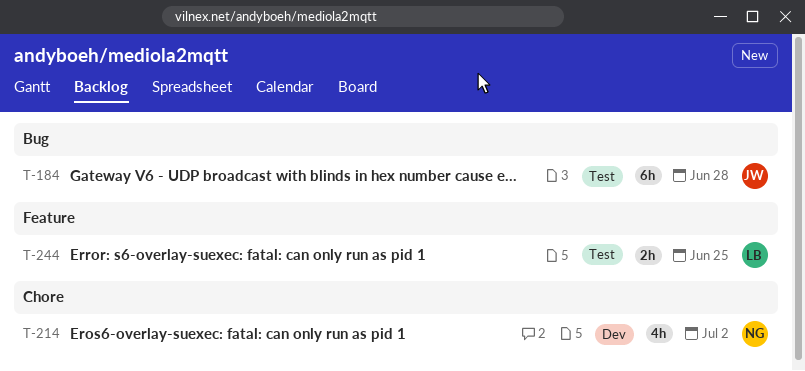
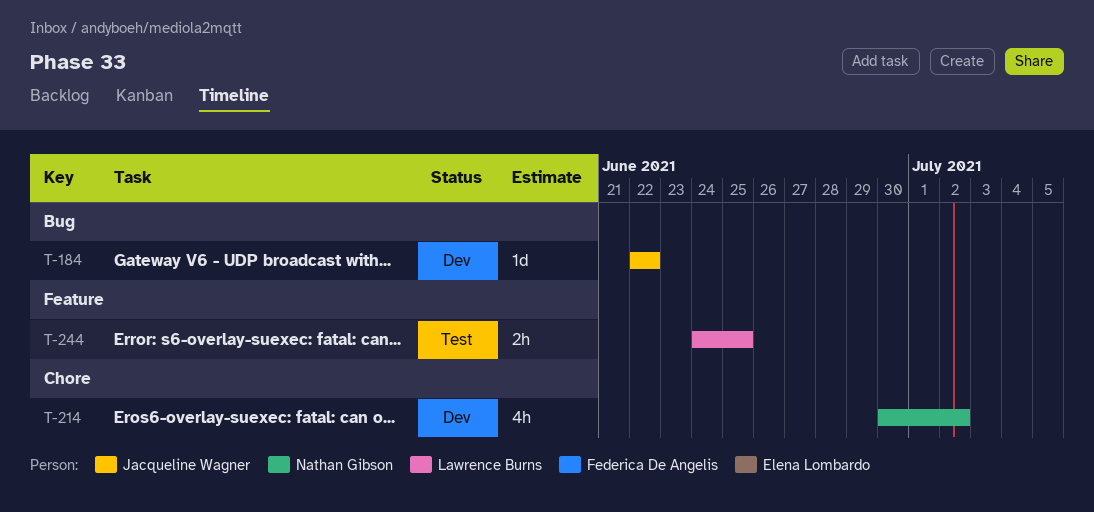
T-184, status: Test -> Dev
T-184, estimate: 6h -> 1d
T-184, due: Jun 28 -> Jun 22

